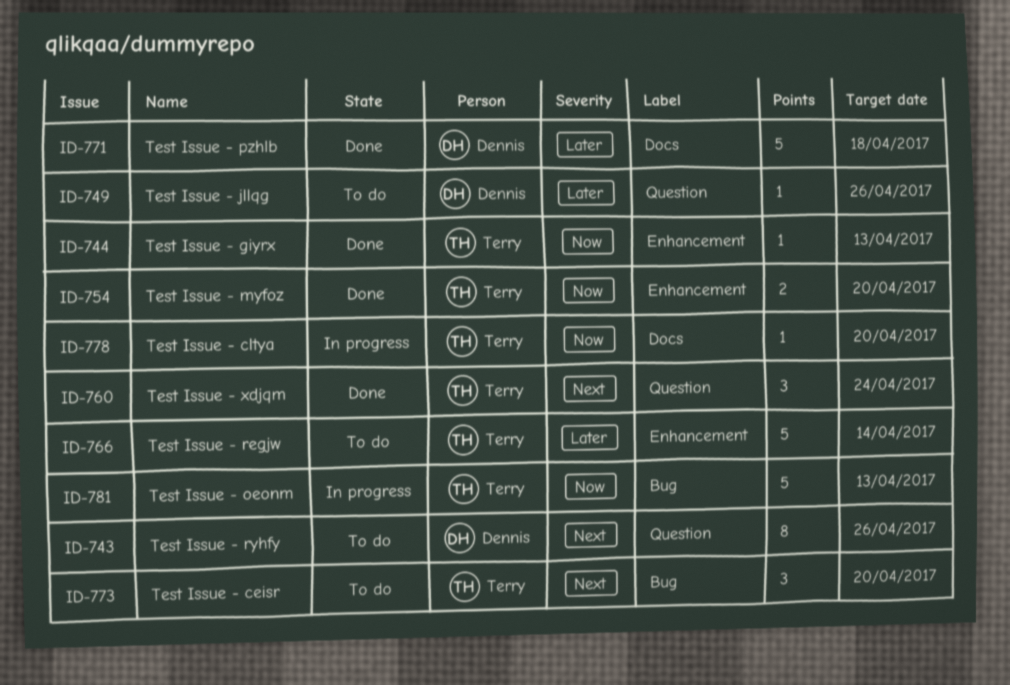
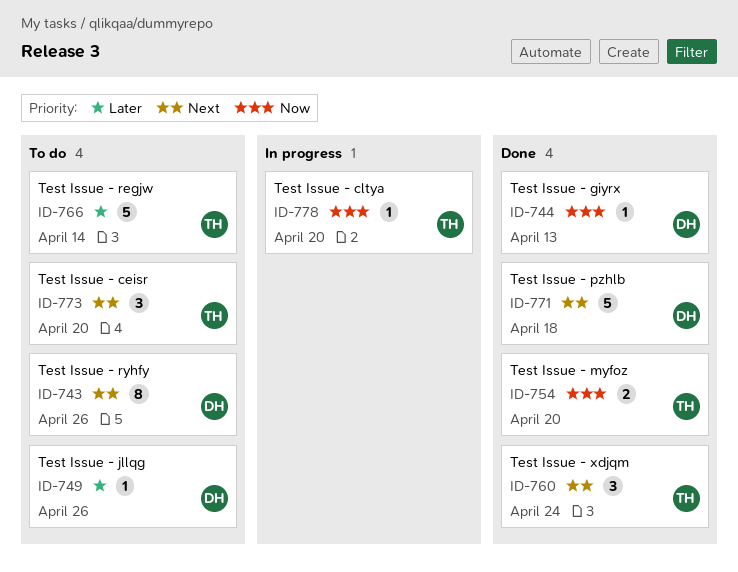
ID-744, owner: Terry -> Dennis
ID-771, priority: Later -> Next
ID-781: present -> none

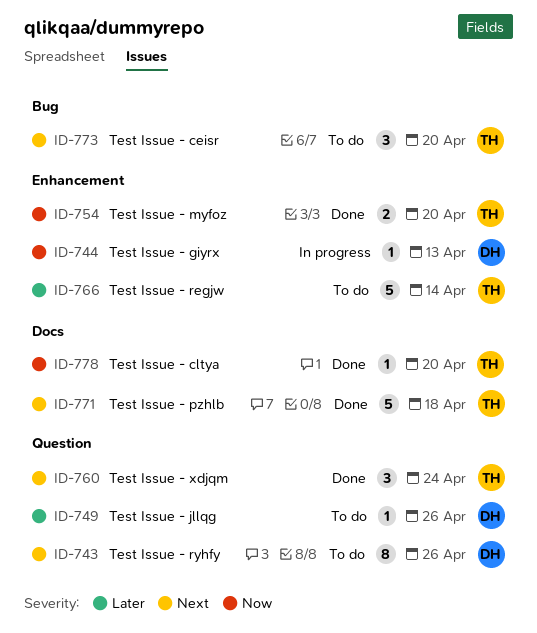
ID-744, status: Done -> In progress
ID-771, owner: DH -> TH
ID-778, status: In progress -> Done

